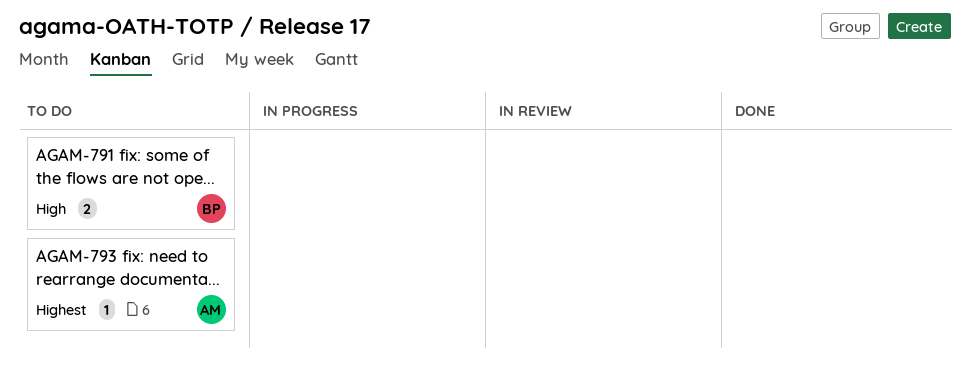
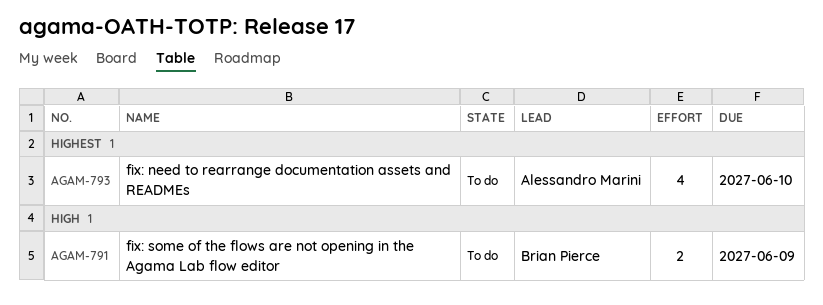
AGAM-793, estimate: 1 -> 4

